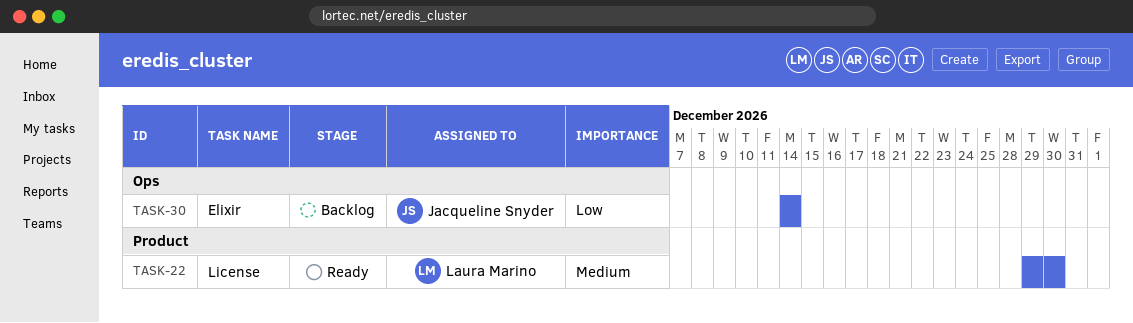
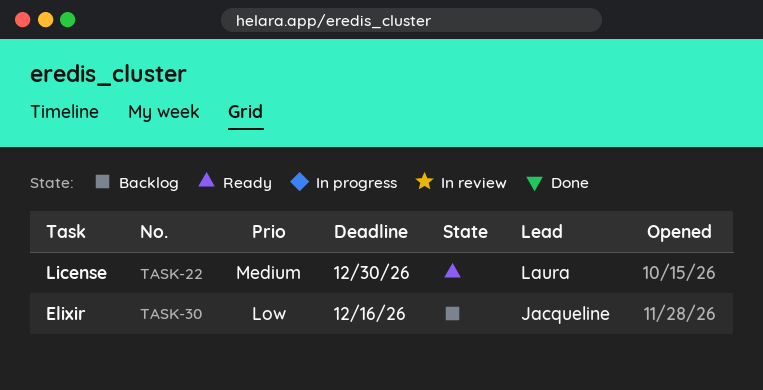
TASK-30, due: Dec 14 -> Dec 16

